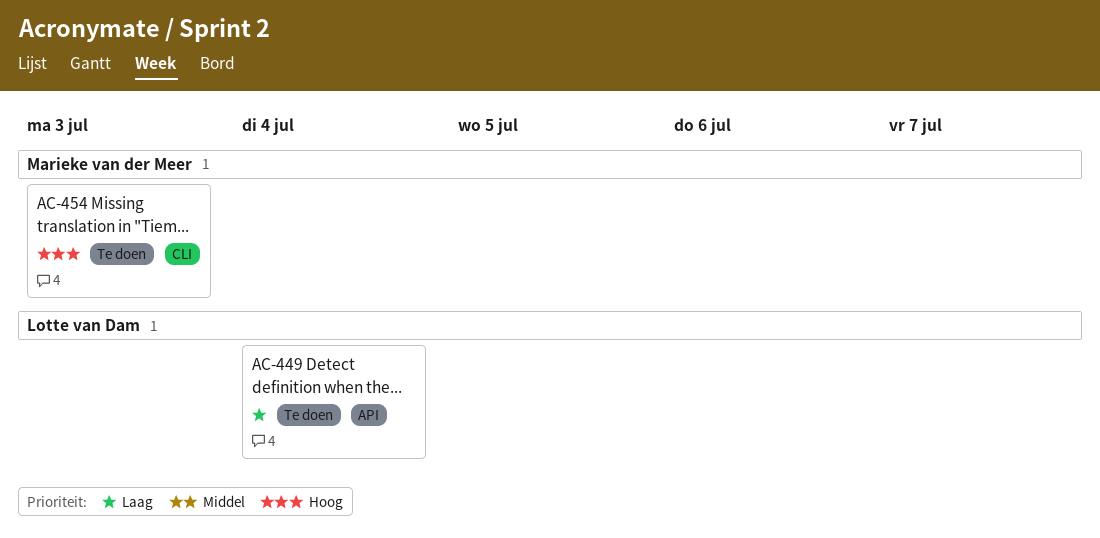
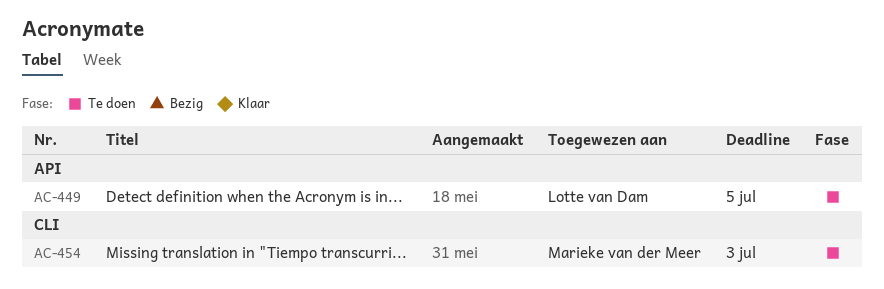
AC-449, due: Jul 4 -> Jul 5

